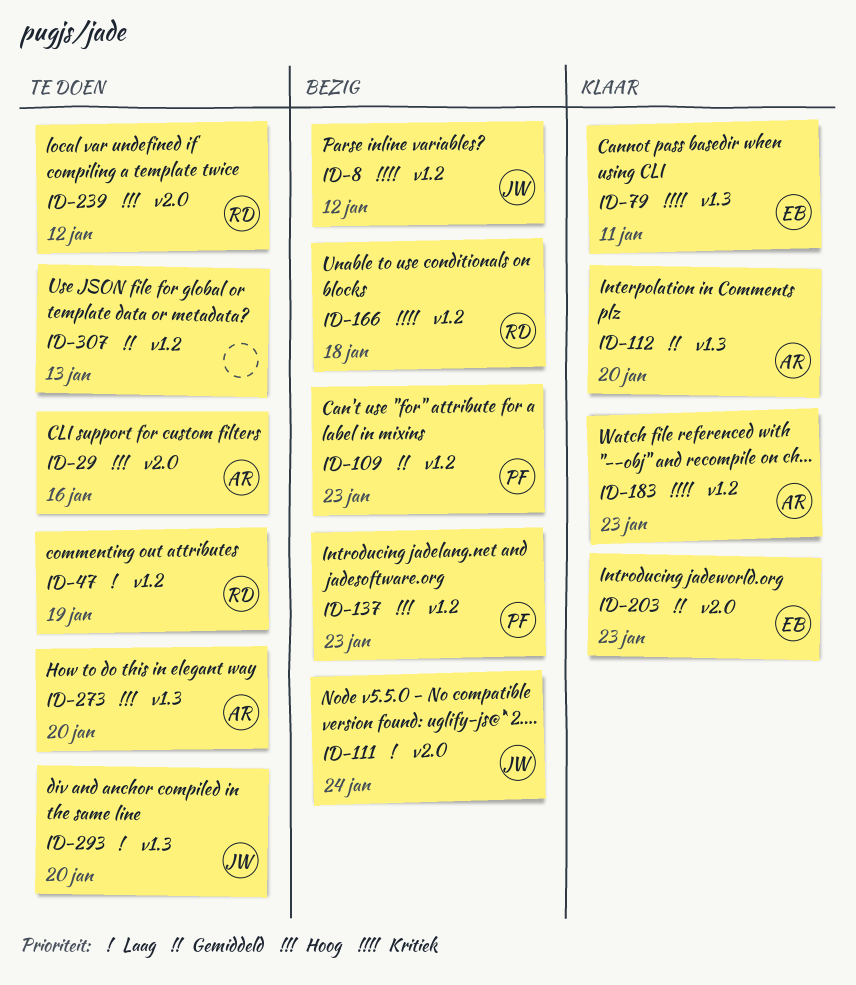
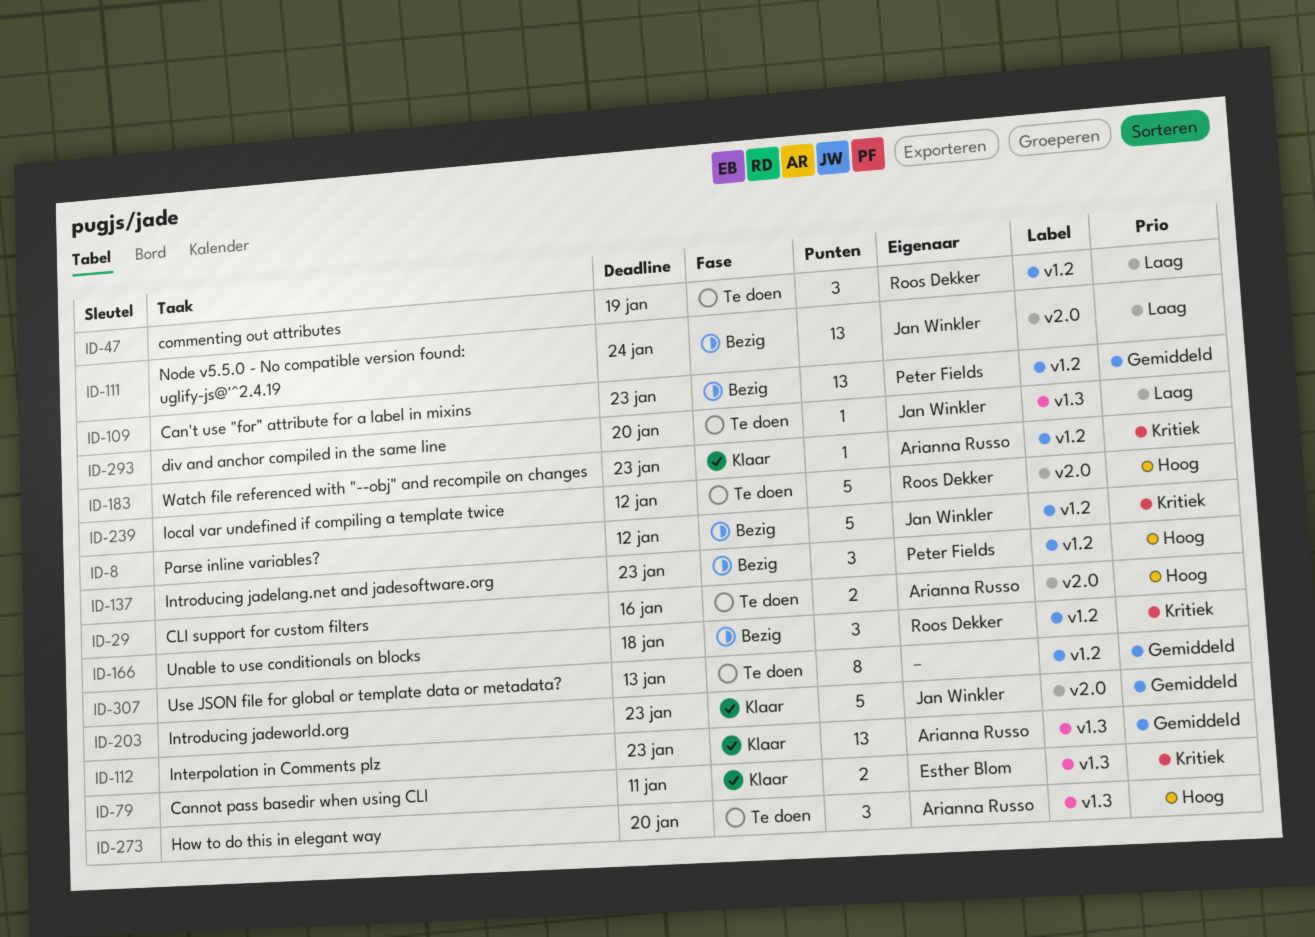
ID-112, due: Jan 20 -> Jan 23
ID-203, owner: Esther Blom -> Jan Winkler

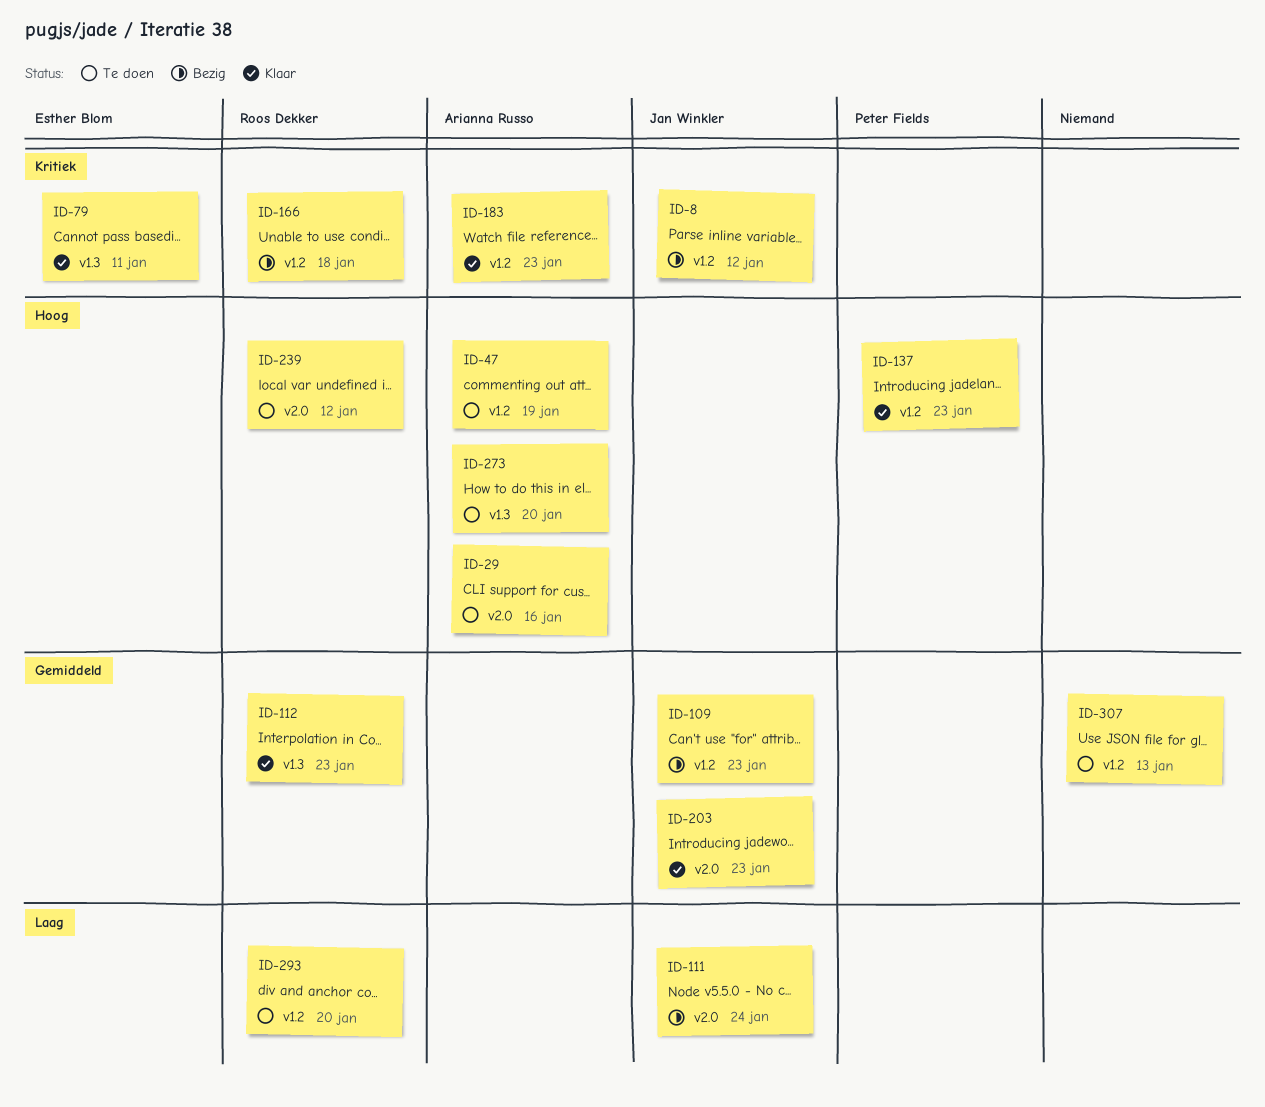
ID-47, owner: Roos Dekker -> Arianna Russo
ID-47, priority: Laag -> Hoog
ID-109, owner: Peter Fields -> Jan Winkler
ID-112, owner: Arianna Russo -> Roos Dekker
ID-137, status: Bezig -> Klaar
ID-293, owner: Jan Winkler -> Roos Dekker
ID-293, label: v1.3 -> v1.2

